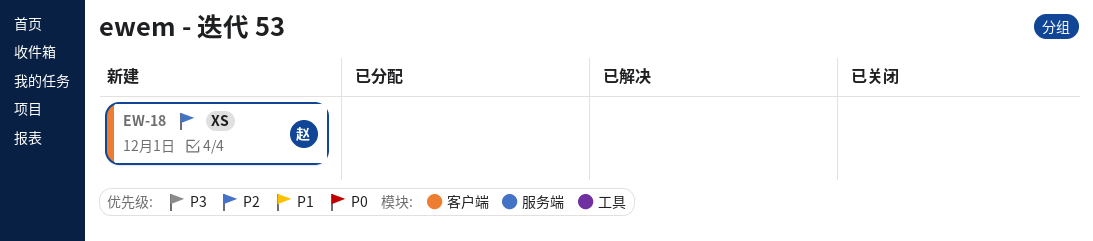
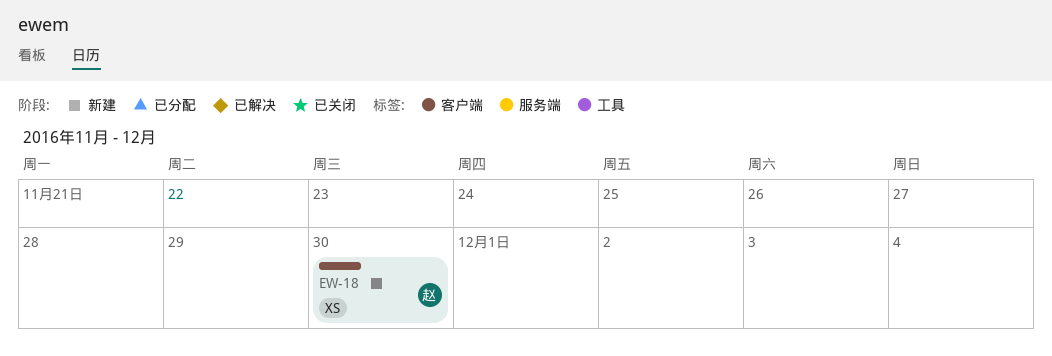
EW-18, due: Dec 1 -> Nov 30

